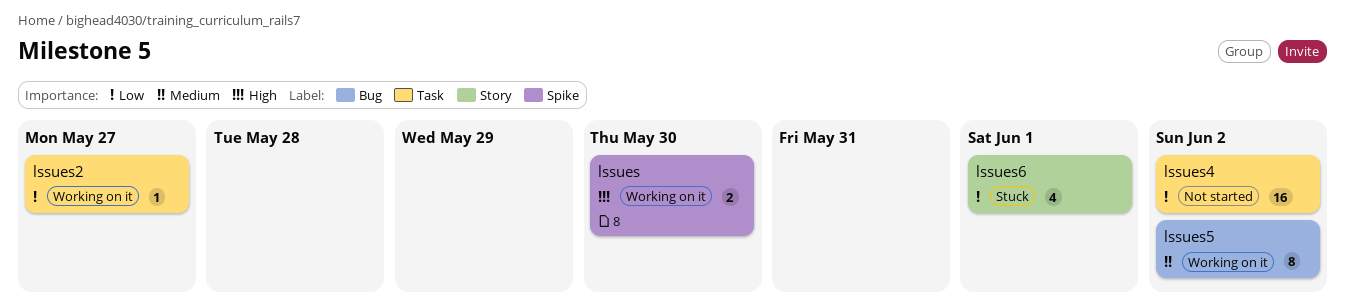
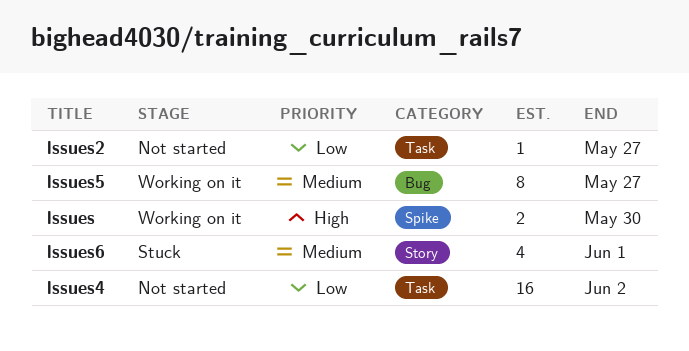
lssues2, status: Working on it -> Not started
lssues5, due: Jun 2 -> May 27
lssues6, priority: Low -> Medium

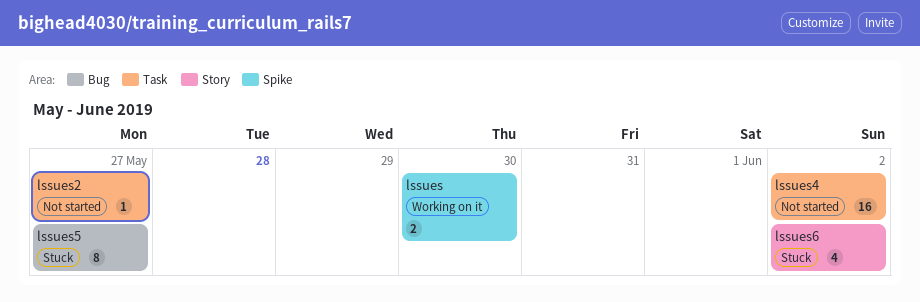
lssues5, status: Working on it -> Stuck
lssues6, due: Jun 1 -> Jun 2

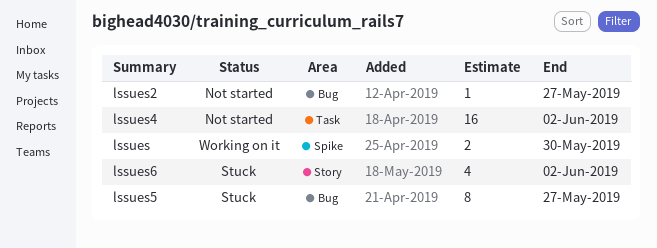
lssues2, label: Task -> Bug

